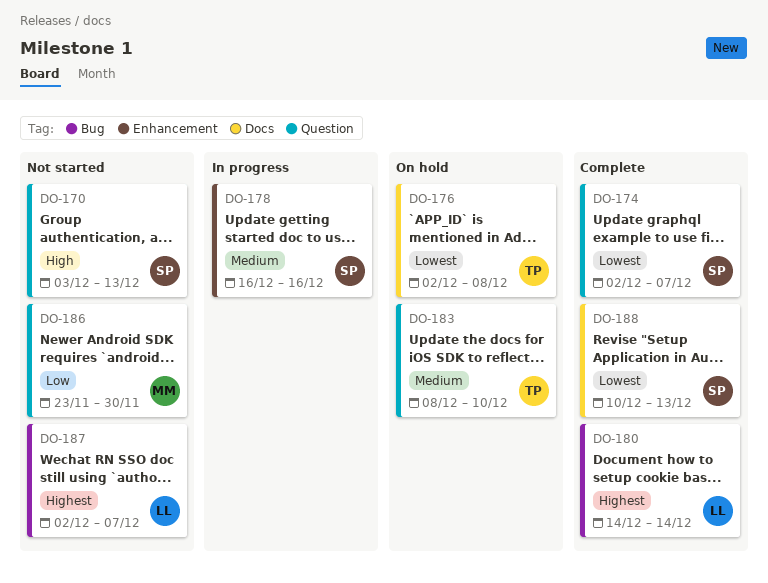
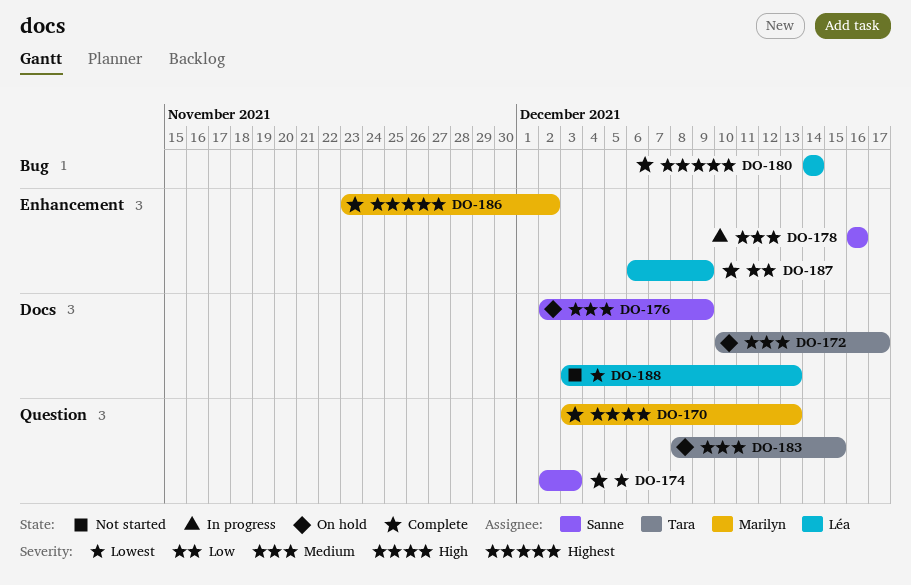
DO-170, status: Not started -> Complete
DO-170, owner: Sanne -> Marilyn
DO-172: none -> present
DO-174, due: Dec 7 -> Dec 3
DO-176, owner: Tara -> Sanne
DO-176, priority: Lowest -> Medium
DO-176, due: Dec 8 -> Dec 9
DO-183, due: Dec 10 -> Dec 15
DO-186, status: Not started -> Complete
DO-186, priority: Low -> Highest
DO-186, label: Question -> Enhancement
DO-186, due: Nov 30 -> Dec 2
DO-187, status: Not started -> Complete
DO-187, priority: Highest -> Low
DO-187, label: Bug -> Enhancement
DO-187, start: Dec 2 -> Dec 6
DO-187, due: Dec 7 -> Dec 9
DO-188, status: Complete -> Not started
DO-188, owner: Sanne -> Léa
DO-188, start: Dec 10 -> Dec 3

